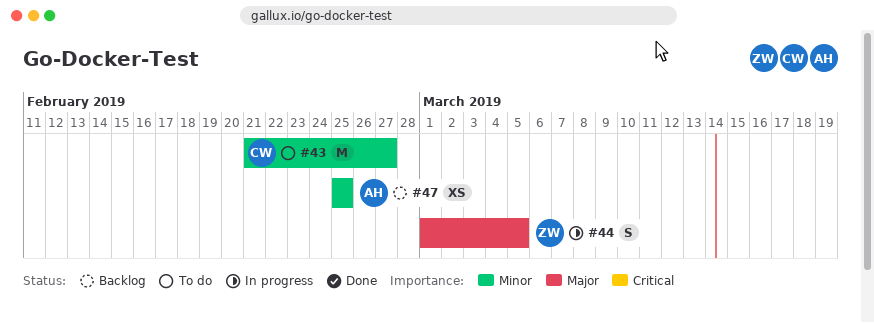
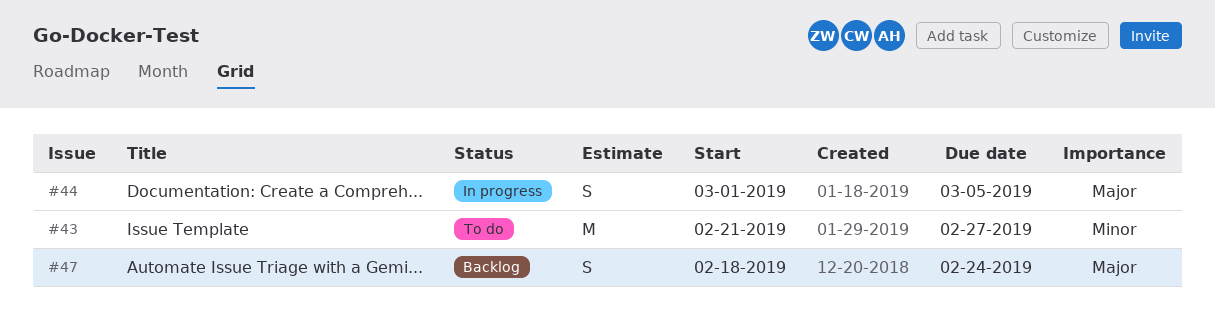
#47, priority: Minor -> Major
#47, estimate: XS -> S
#47, start: Feb 25 -> Feb 18
#47, due: Feb 25 -> Feb 24

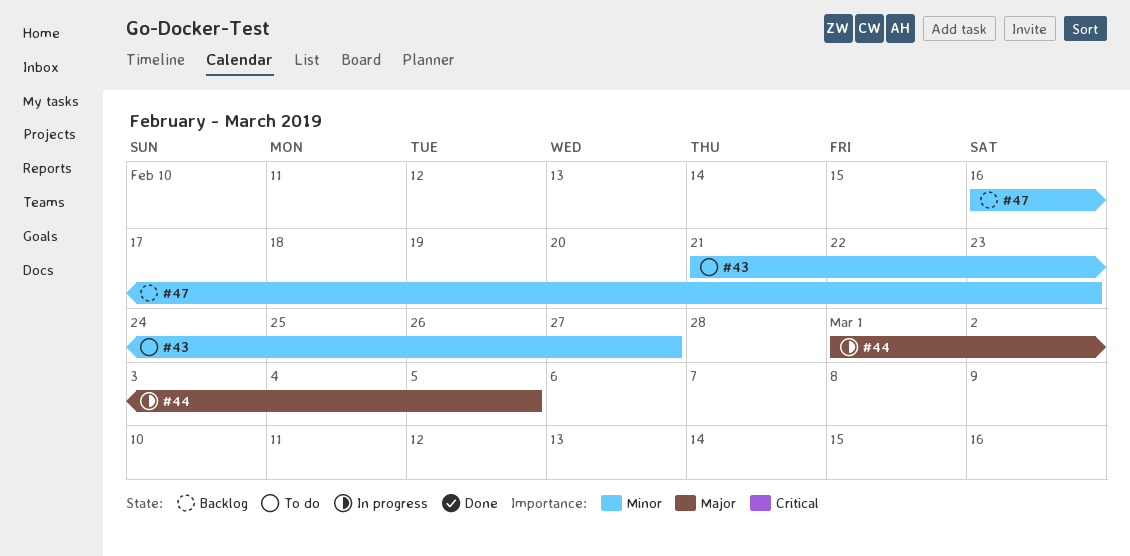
#47, priority: Major -> Minor
#47, start: Feb 18 -> Feb 16
#47, due: Feb 24 -> Feb 23

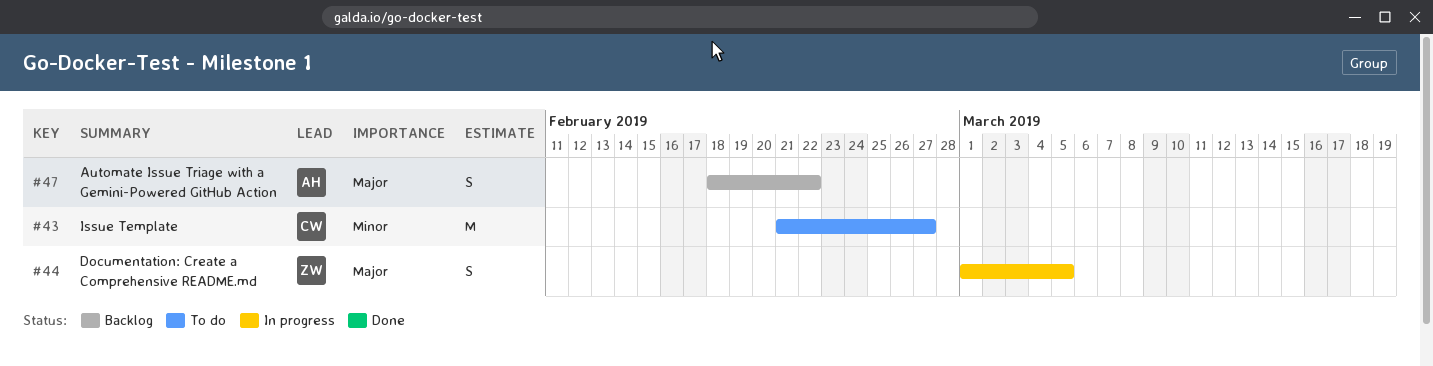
#47, priority: Minor -> Major
#47, start: Feb 16 -> Feb 18
#47, due: Feb 23 -> Feb 22

